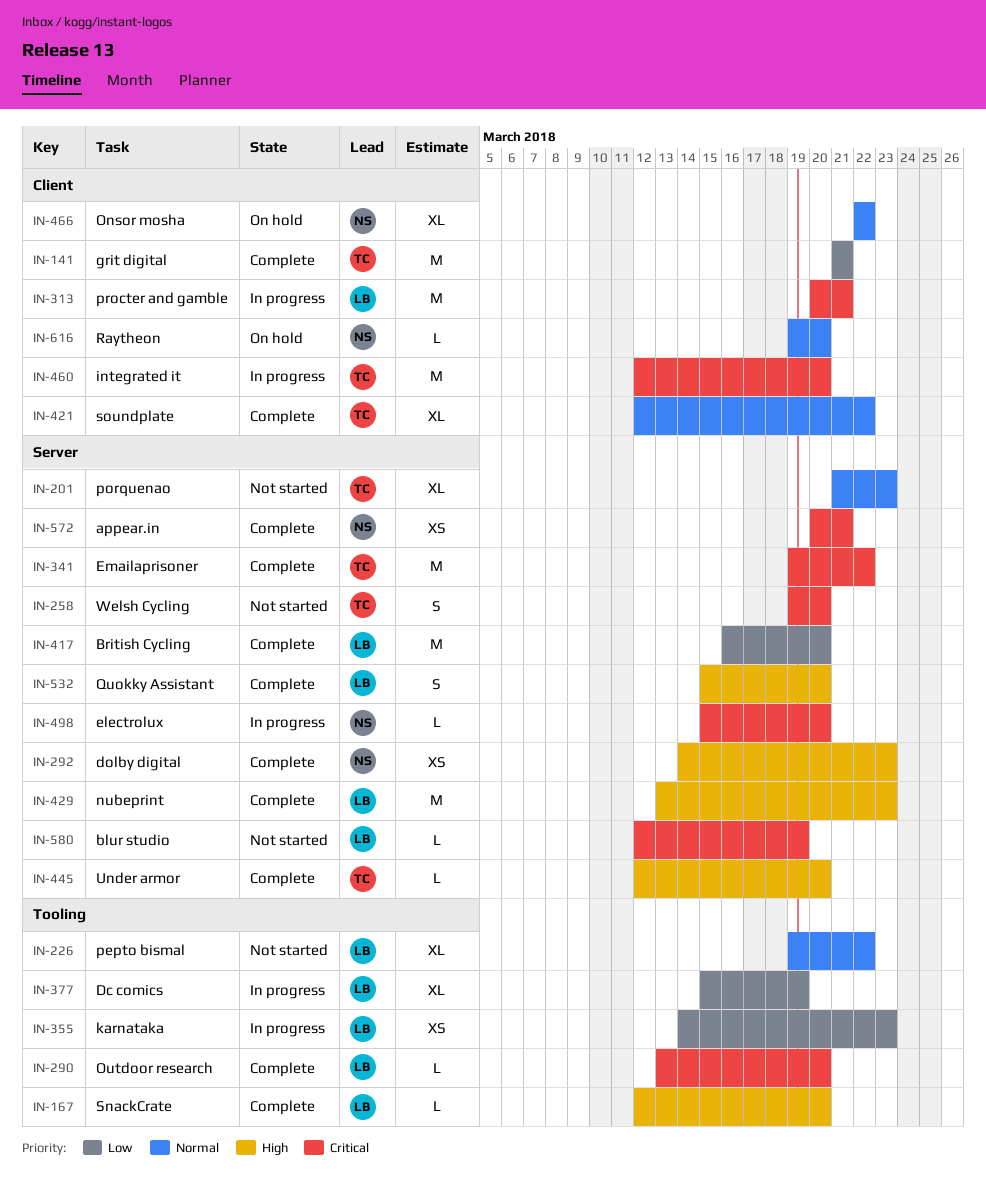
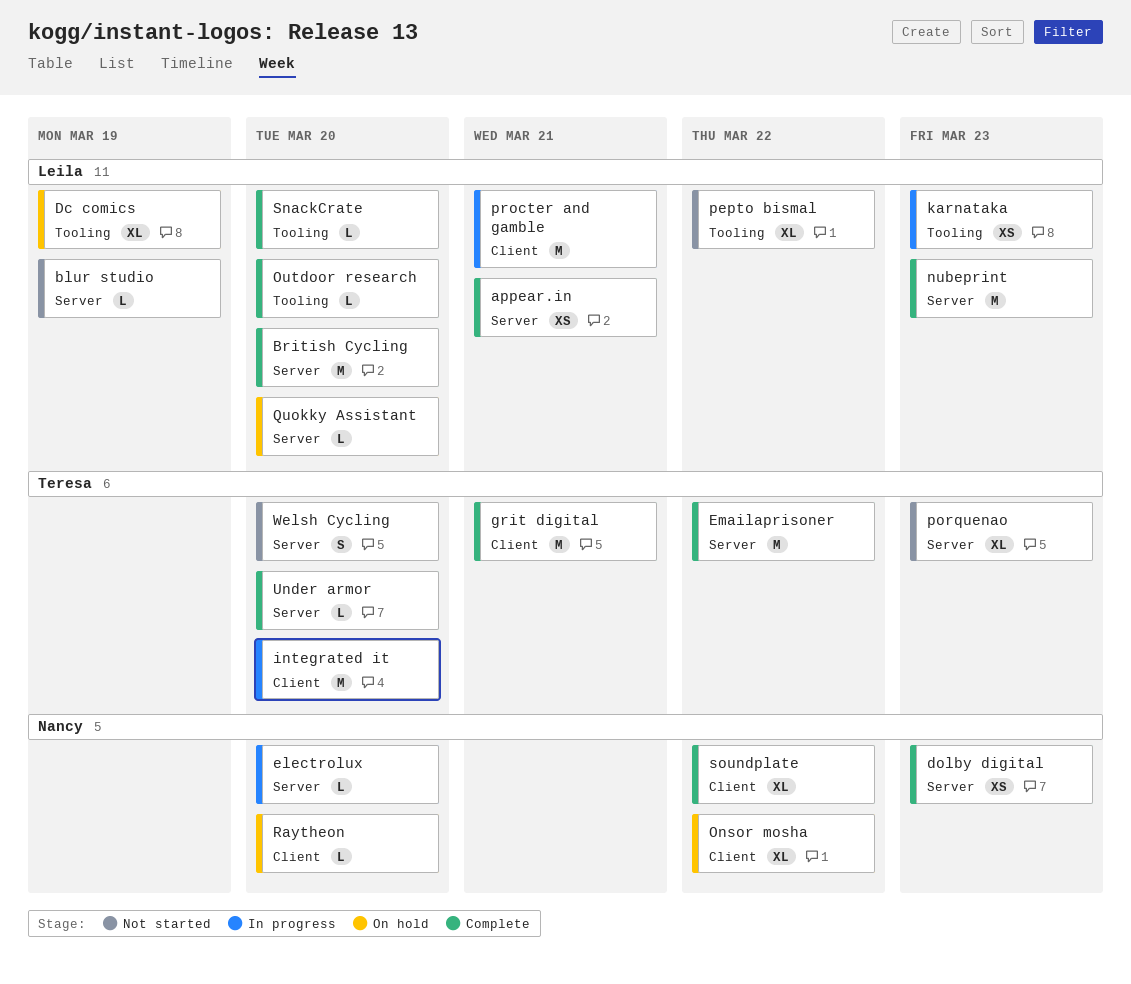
appear.in, owner: Nancy -> Leila
Dc comics, status: In progress -> On hold
Quokky Assistant, status: Complete -> On hold
Quokky Assistant, estimate: S -> L
soundplate, owner: Teresa -> Nancy

